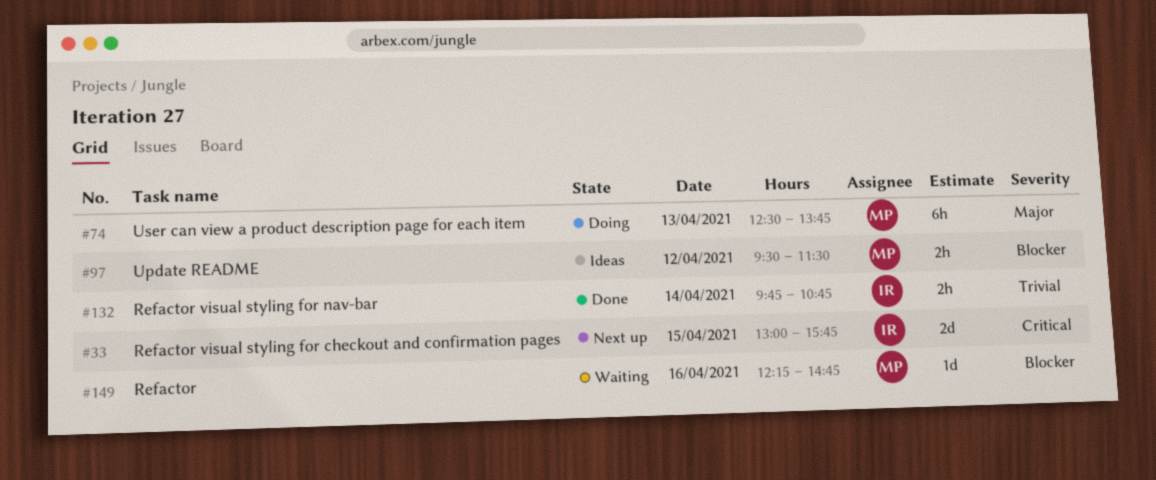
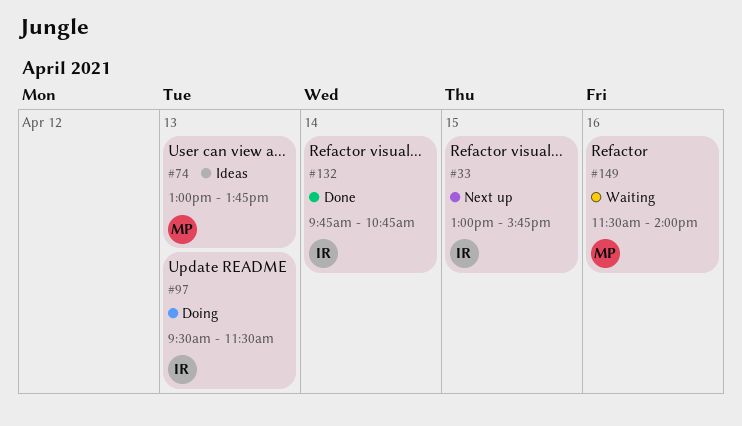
#74, status: Doing -> Ideas
#74, begins: 12:30 -> 13:00
#97, status: Ideas -> Doing
#97, owner: MP -> IR
#97, day: Apr 12 -> Apr 13
#149, begins: 12:15 -> 11:30
#149, ends: 14:45 -> 14:00

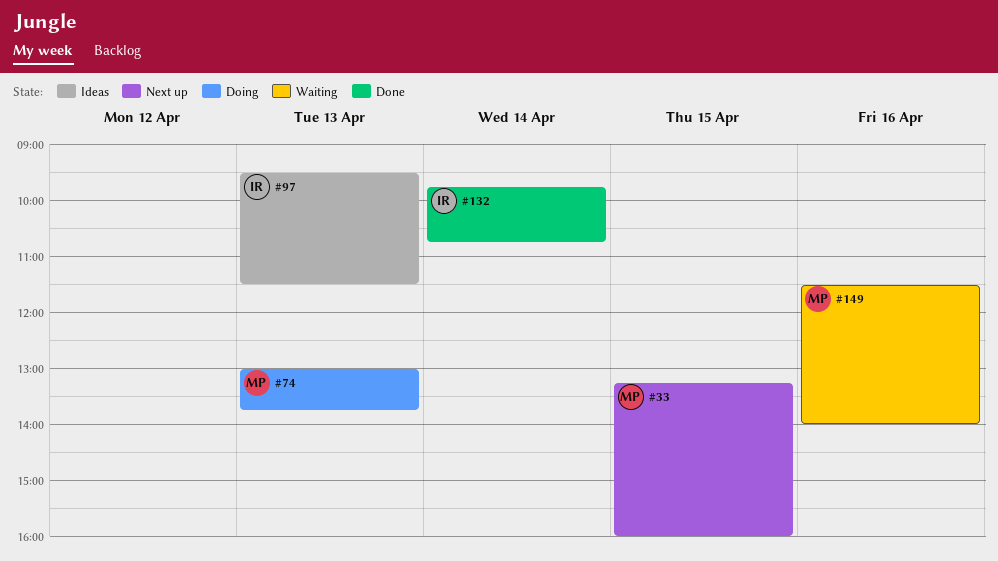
#33, owner: IR -> MP
#33, begins: 13:00 -> 13:15
#33, ends: 15:45 -> 16:00
#74, status: Ideas -> Doing
#97, status: Doing -> Ideas

